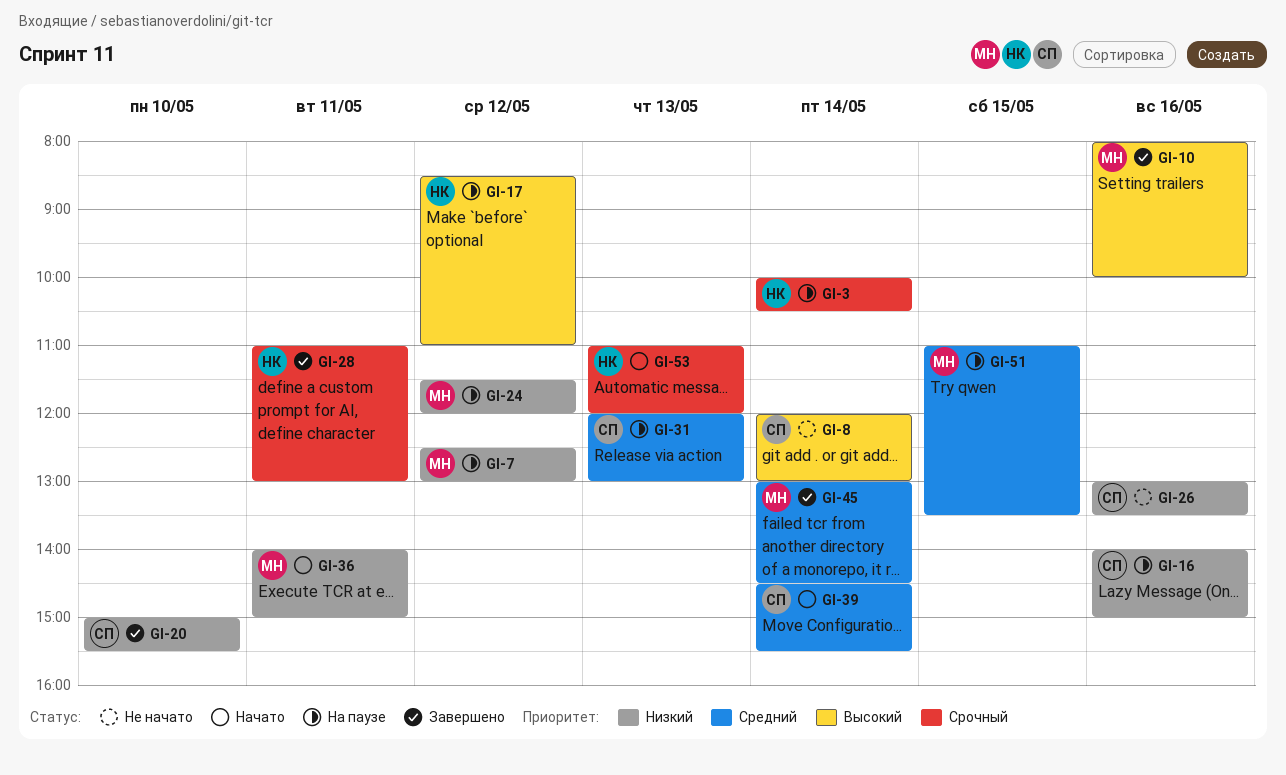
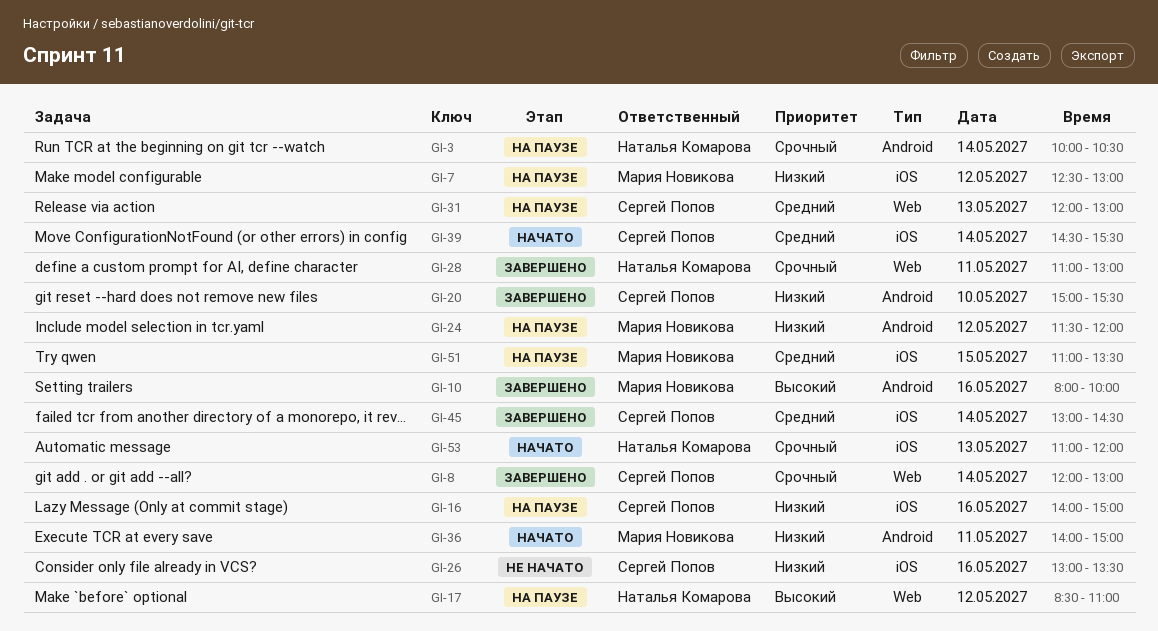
GI-8, status: Не начато -> Завершено
GI-8, priority: Высокий -> Срочный
GI-45, owner: Мария Новикова -> Сергей Попов

